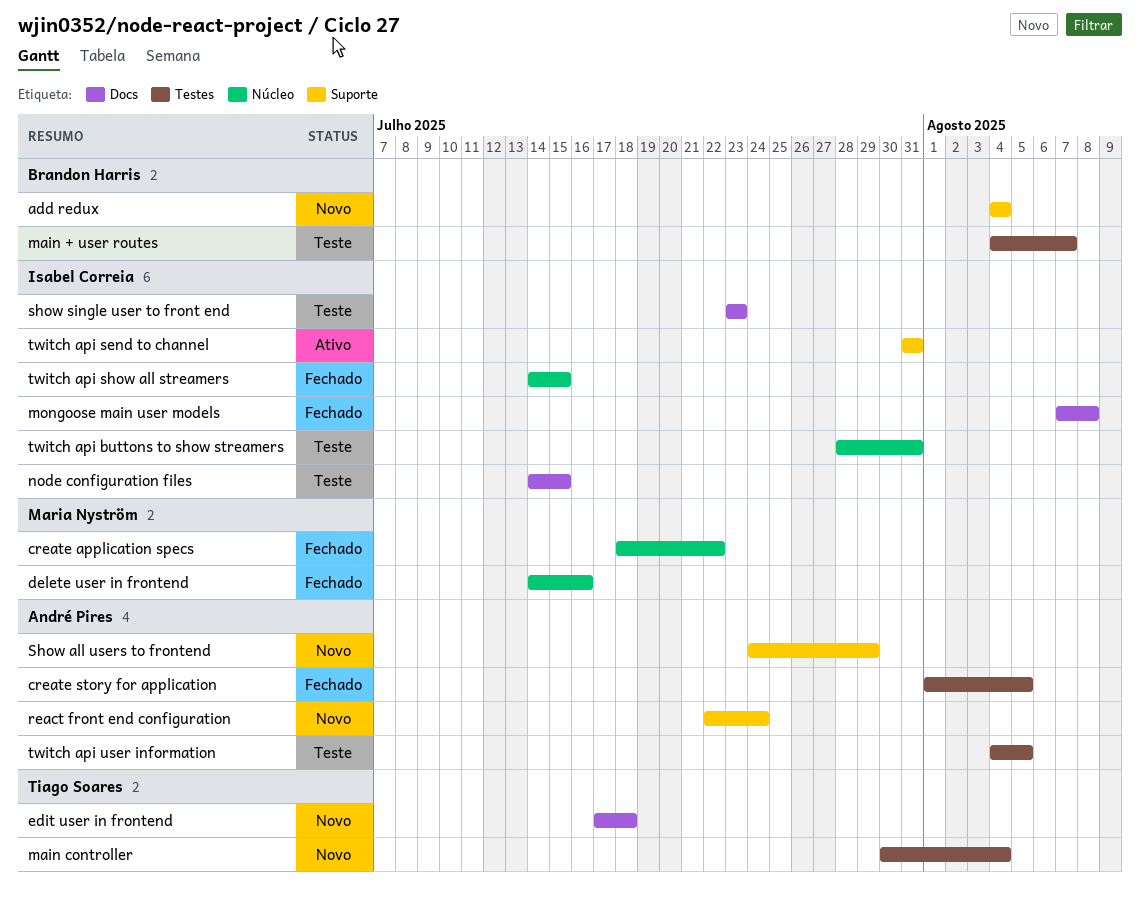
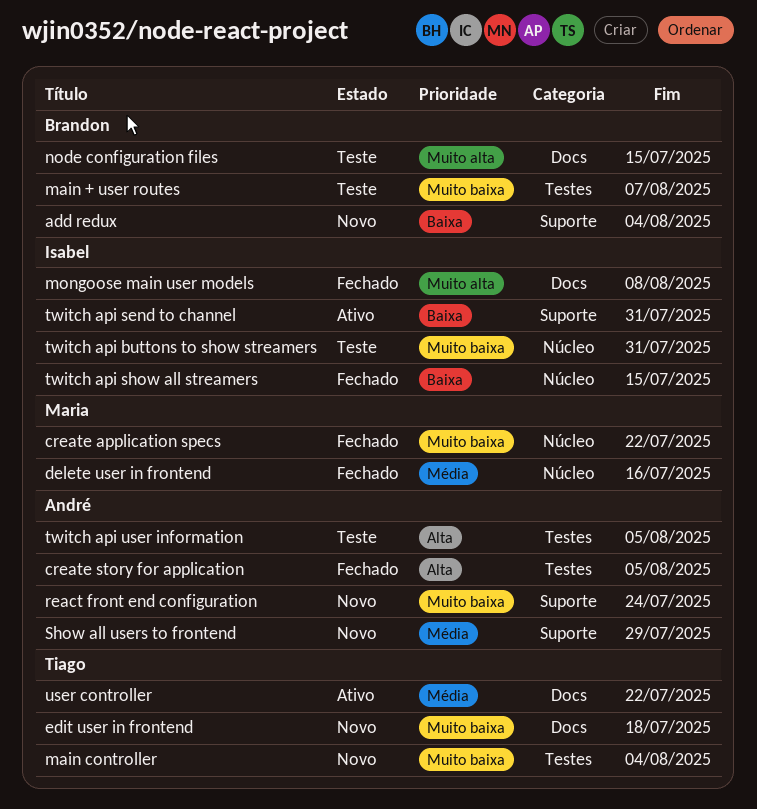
node configuration files, owner: Isabel Correia -> Brandon Harris
show single user to front end: present -> none
user controller: none -> present

